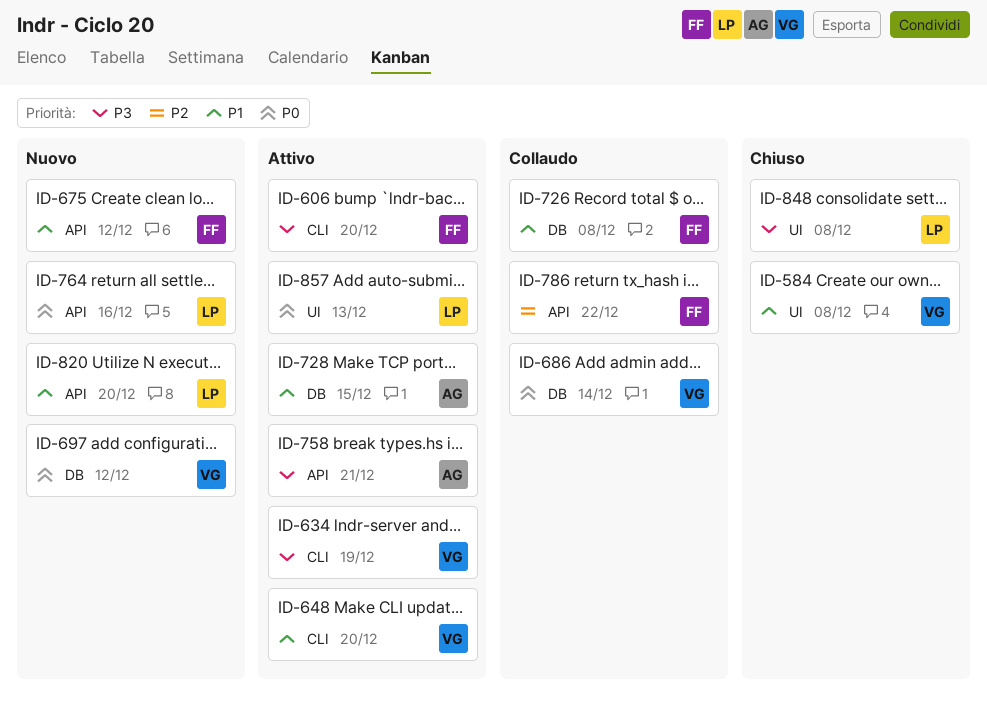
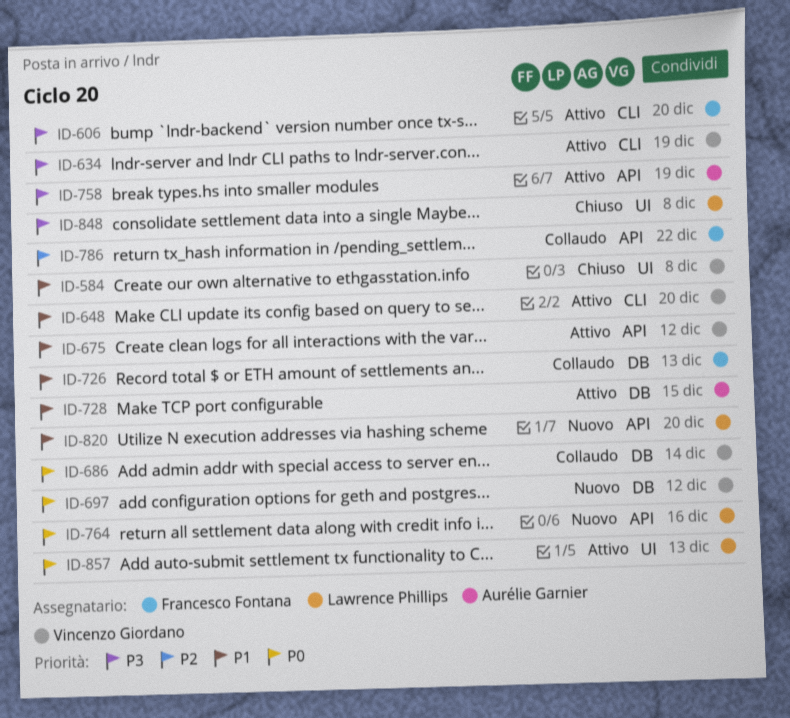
ID-675, status: Nuovo -> Attivo
ID-675, owner: Francesco Fontana -> Vincenzo Giordano
ID-726, due: Dec 8 -> Dec 13
ID-758, due: Dec 21 -> Dec 19

